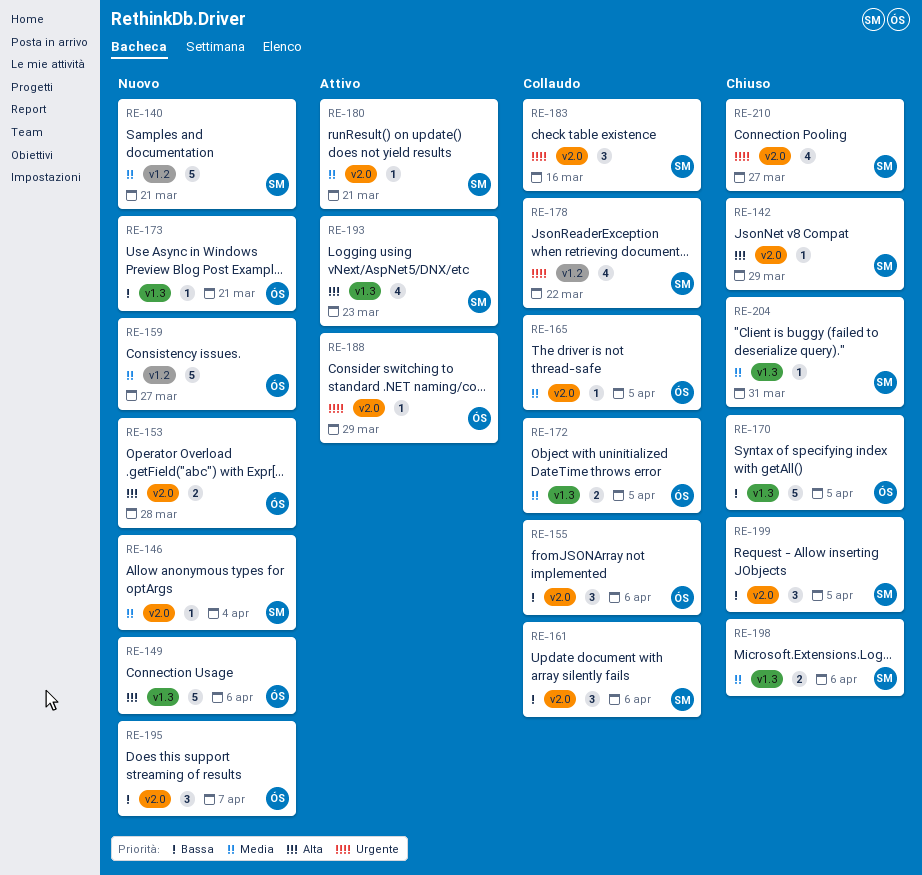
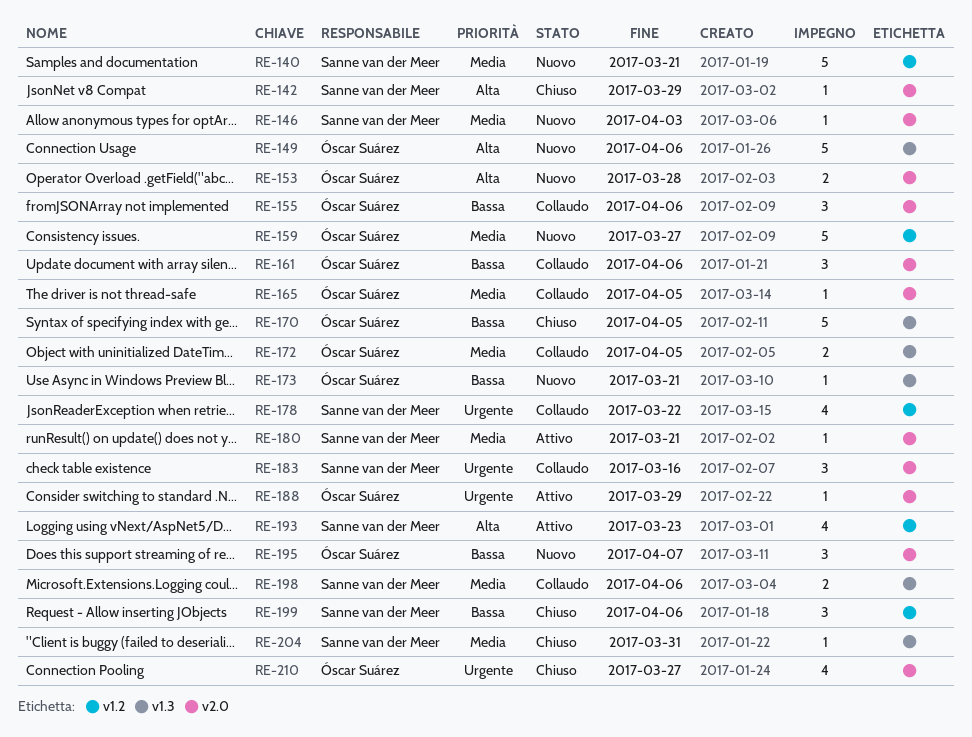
RE-146, due: Apr 4 -> Apr 3
RE-161, owner: Sanne van der Meer -> Óscar Suárez
RE-193, label: v1.3 -> v1.2
RE-198, status: Chiuso -> Collaudo
RE-199, label: v2.0 -> v1.2
RE-199, due: Apr 5 -> Apr 6
RE-210, owner: Sanne van der Meer -> Óscar Suárez

